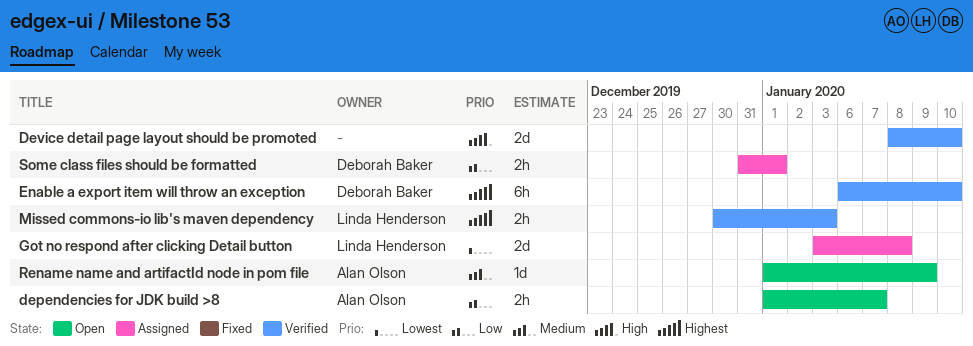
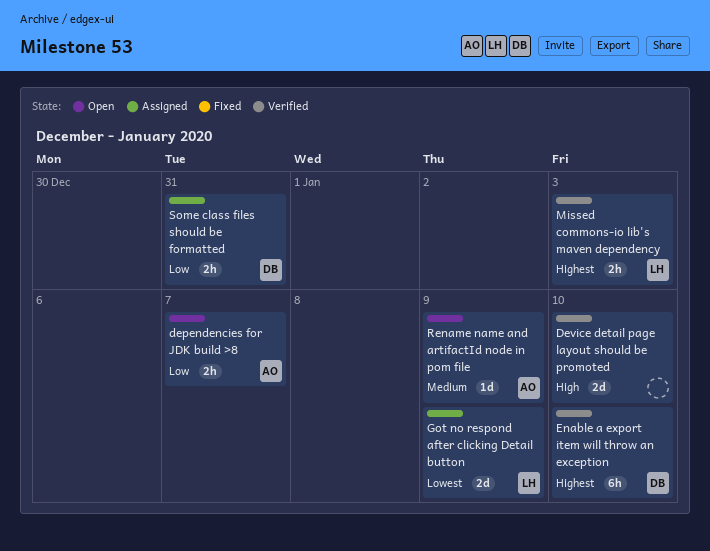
Got no respond after clicking Detail button, due: Jan 8 -> Jan 9
Some class files should be formatted, due: Jan 1 -> Dec 31

